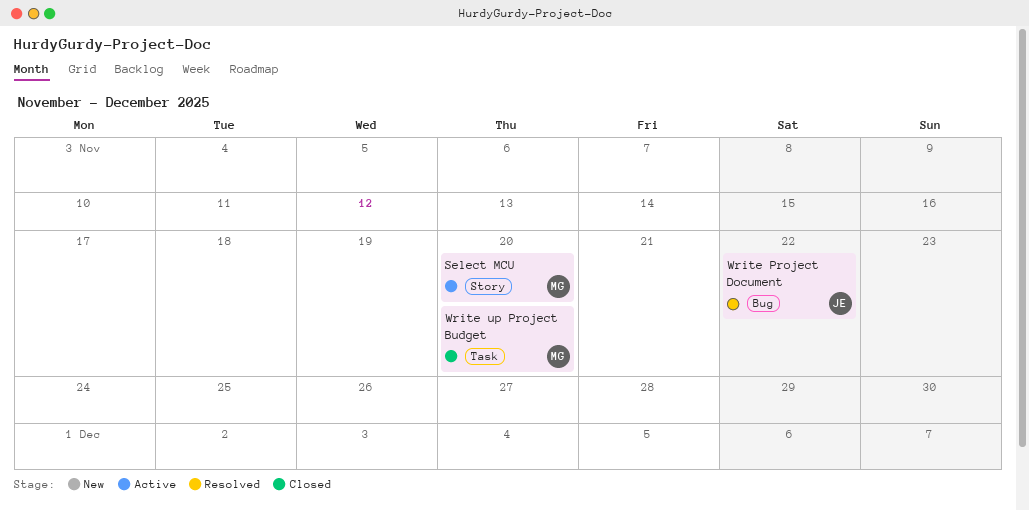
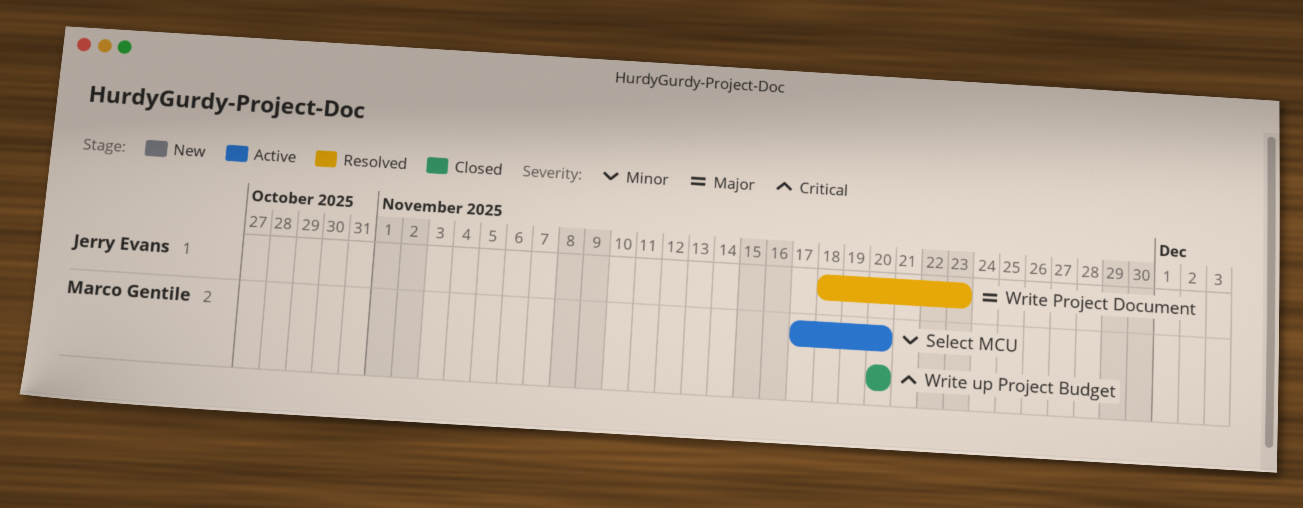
Write Project Document, due: Nov 22 -> Nov 23

